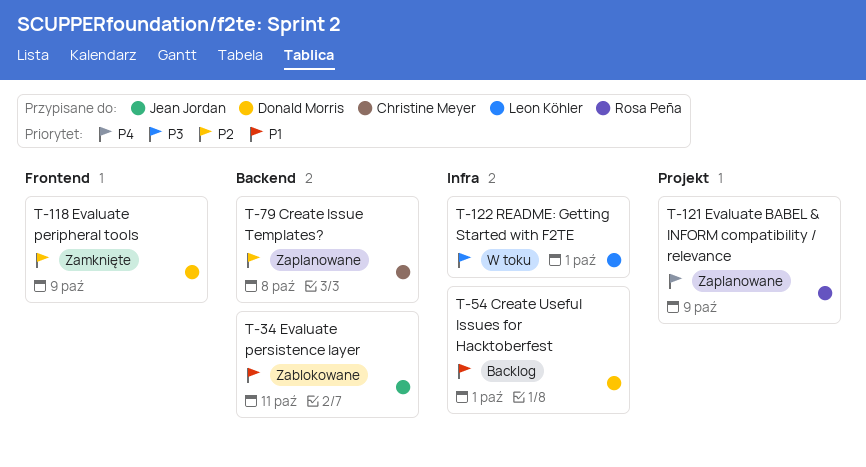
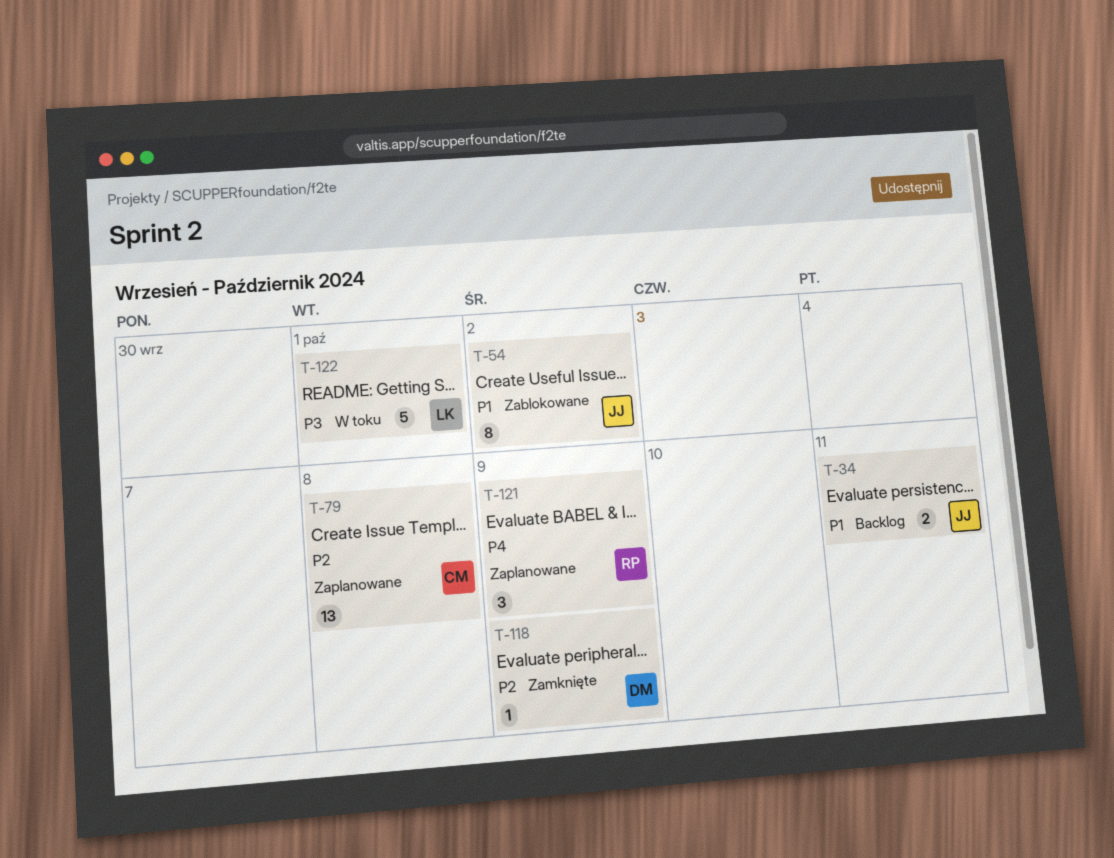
T-34, status: Zablokowane -> Backlog
T-54, status: Backlog -> Zablokowane
T-54, owner: Donald Morris -> Jean Jordan
T-54, due: Oct 1 -> Oct 2

